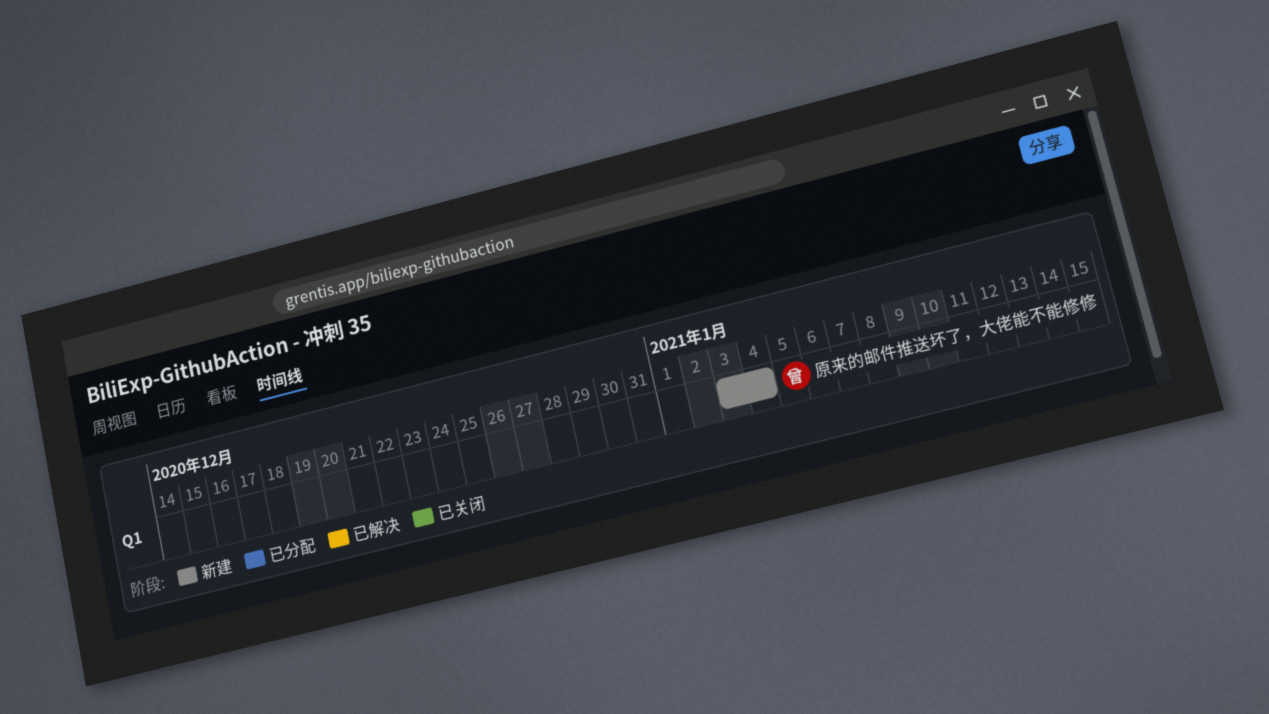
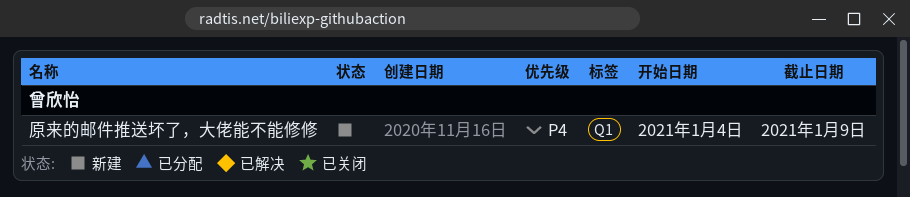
原来的邮件推送坏了，大佬能不能修修, start: Jan 3 -> Jan 4
原来的邮件推送坏了，大佬能不能修修, due: Jan 4 -> Jan 9

